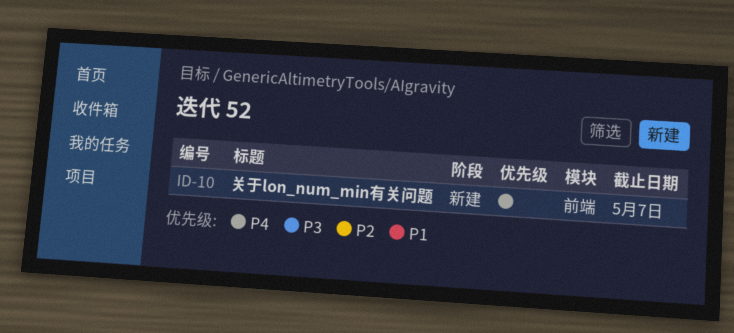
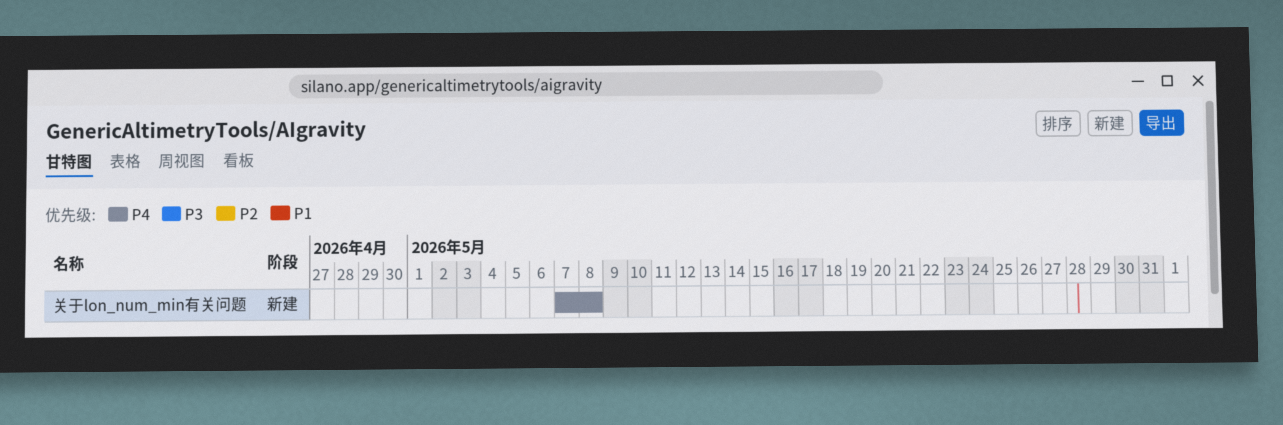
关于lon_num_min有关问题, due: May 7 -> May 8

